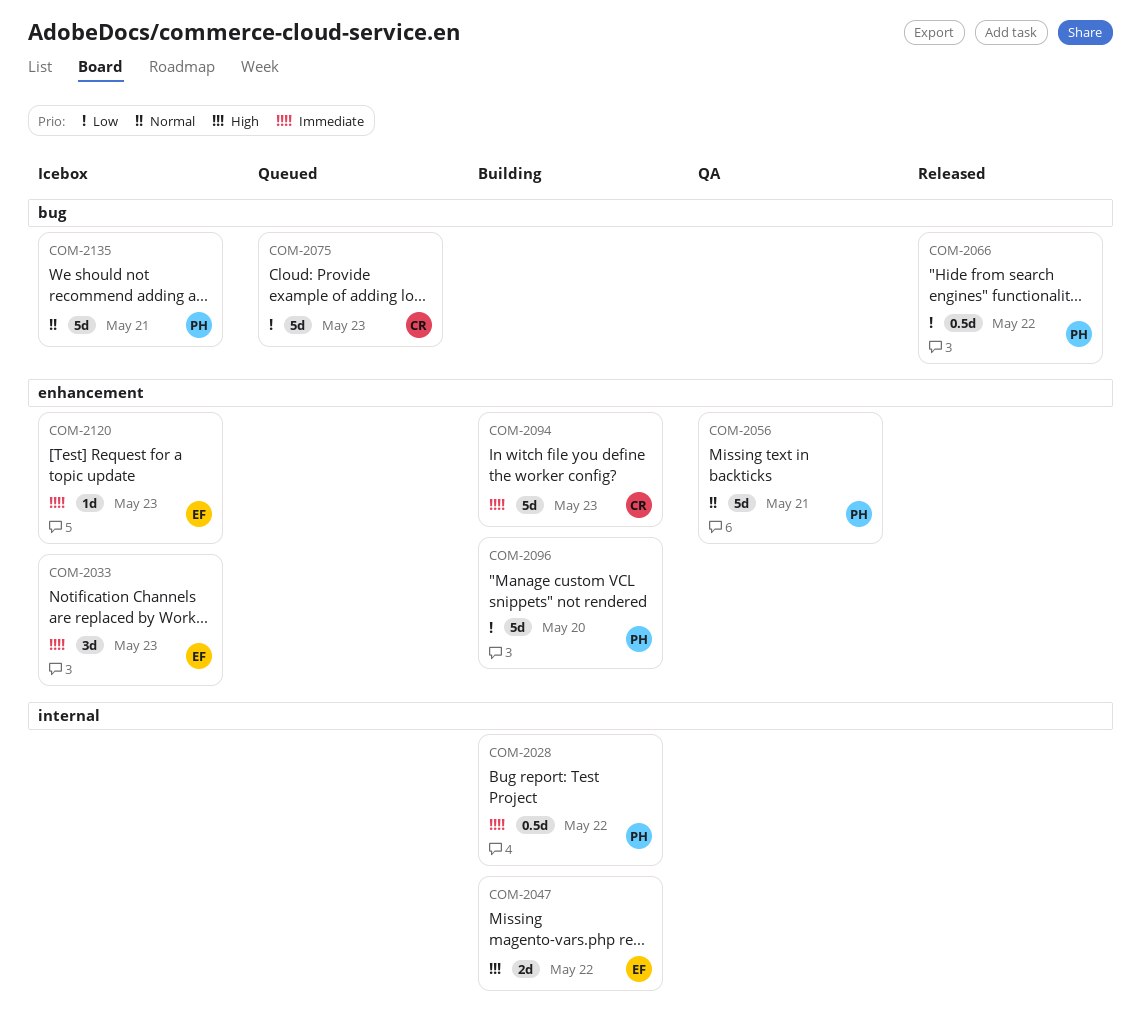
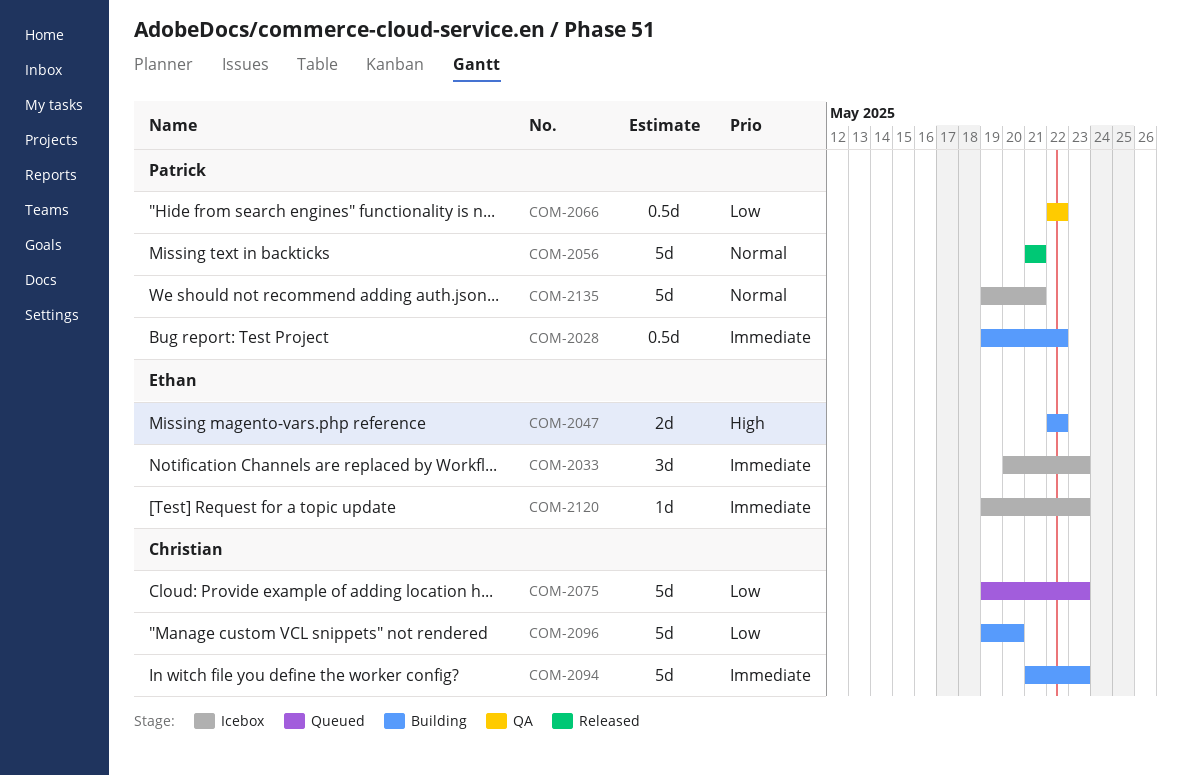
COM-2056, status: QA -> Released
COM-2066, status: Released -> QA
COM-2096, owner: Patrick -> Christian

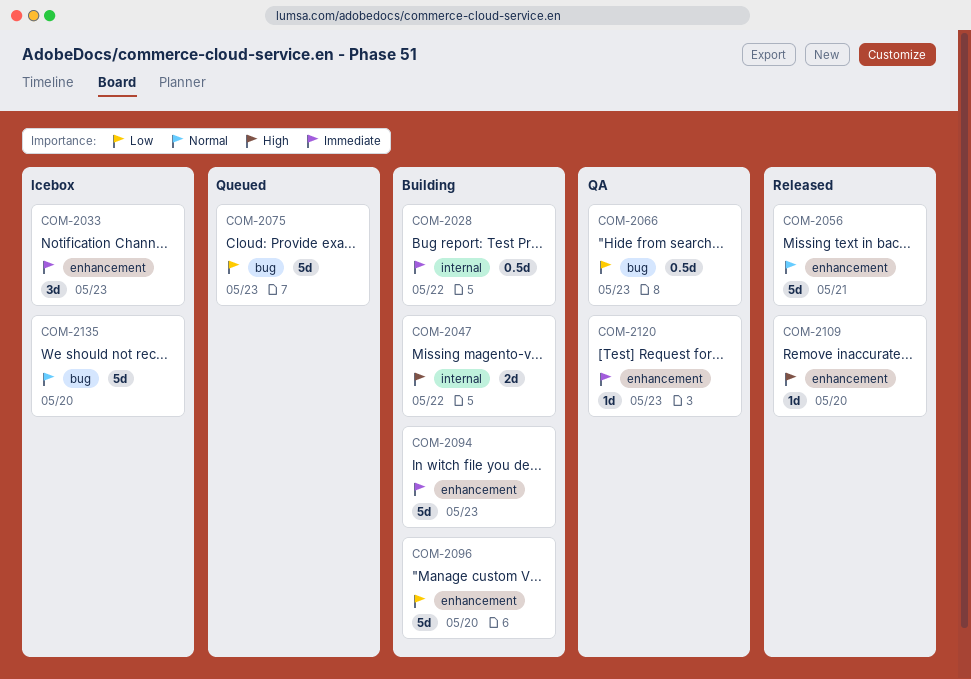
COM-2066, due: May 22 -> May 23
COM-2109: none -> present
COM-2120, status: Icebox -> QA
COM-2135, due: May 21 -> May 20

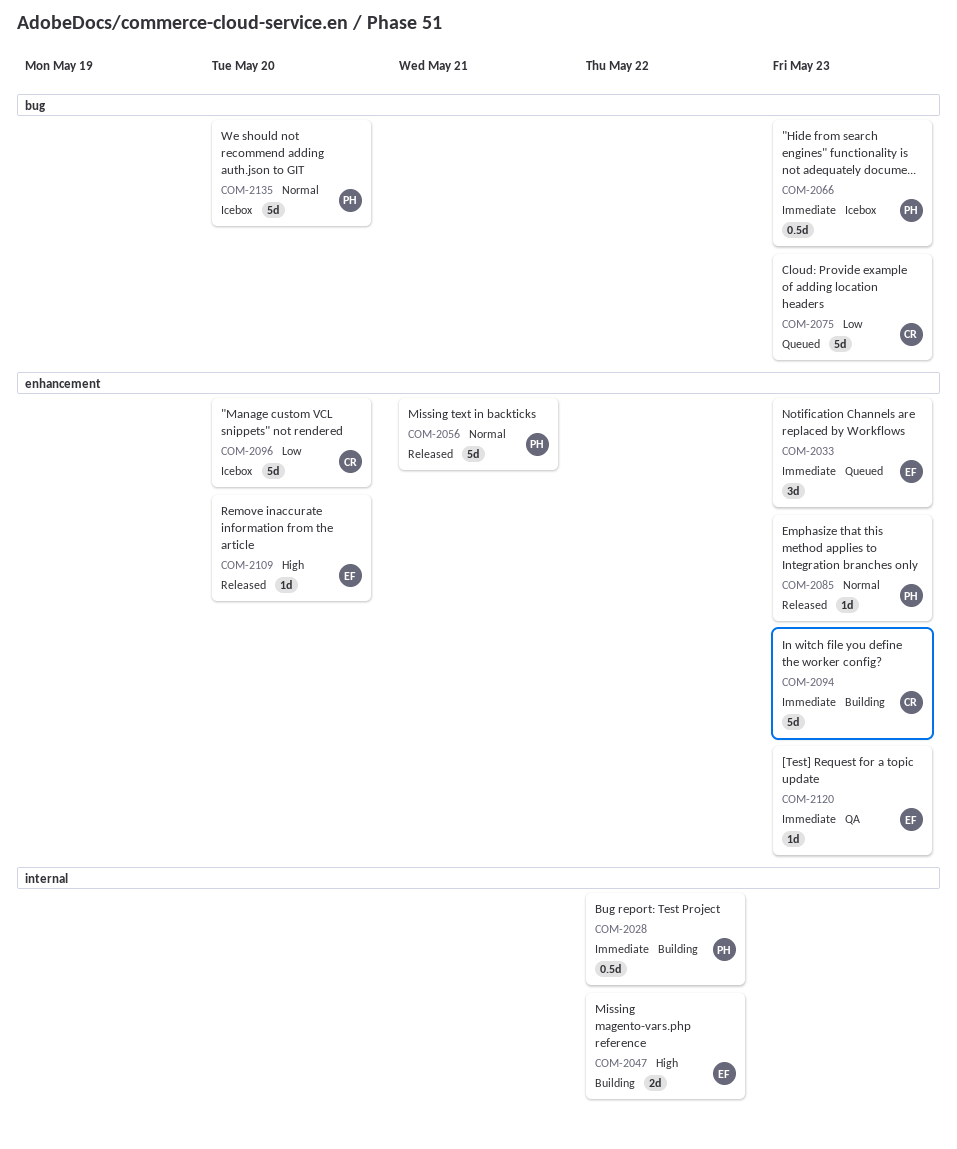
COM-2033, status: Icebox -> Queued
COM-2066, status: QA -> Icebox
COM-2066, priority: Low -> Immediate
COM-2085: none -> present
COM-2096, status: Building -> Icebox

